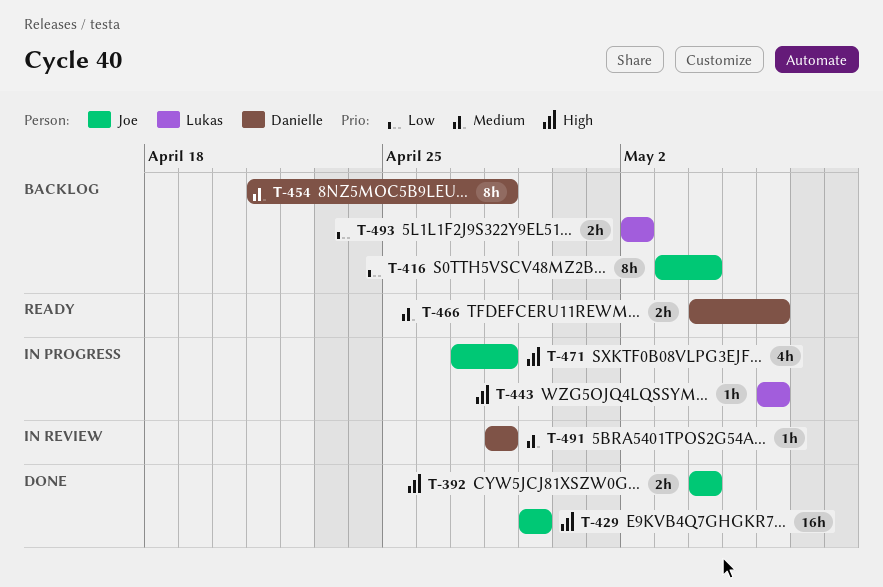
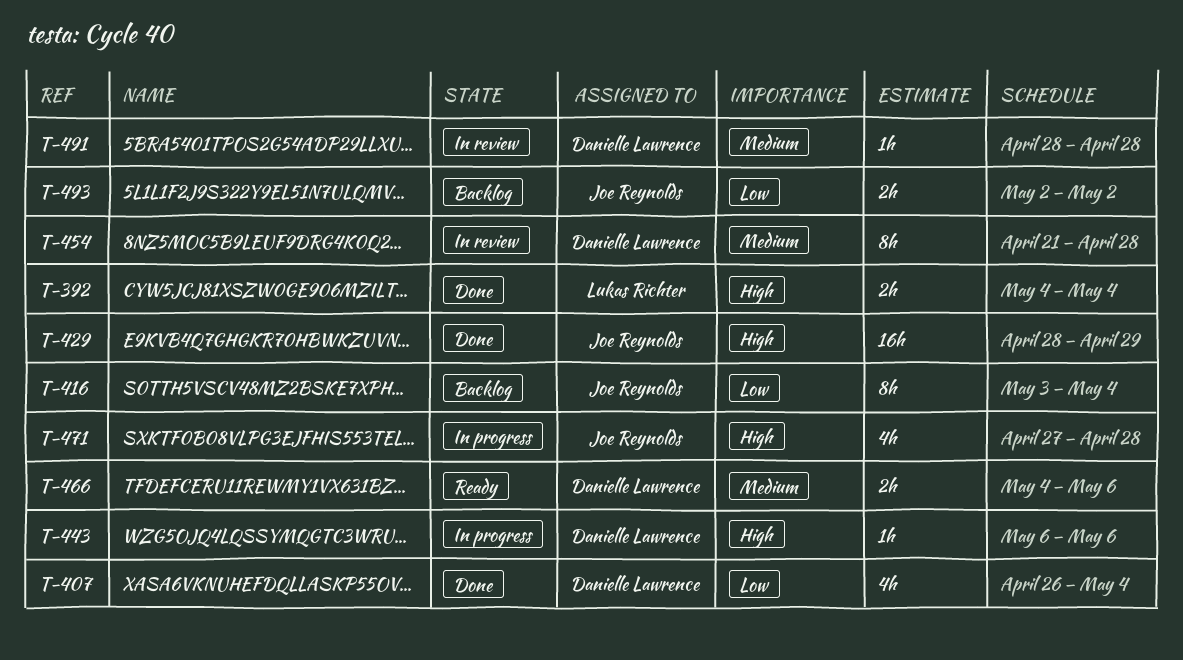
T-392, owner: Joe Reynolds -> Lukas Richter
T-407: none -> present
T-429, start: Apr 29 -> Apr 28
T-443, owner: Lukas Richter -> Danielle Lawrence
T-454, status: Backlog -> In review
T-493, owner: Lukas Richter -> Joe Reynolds

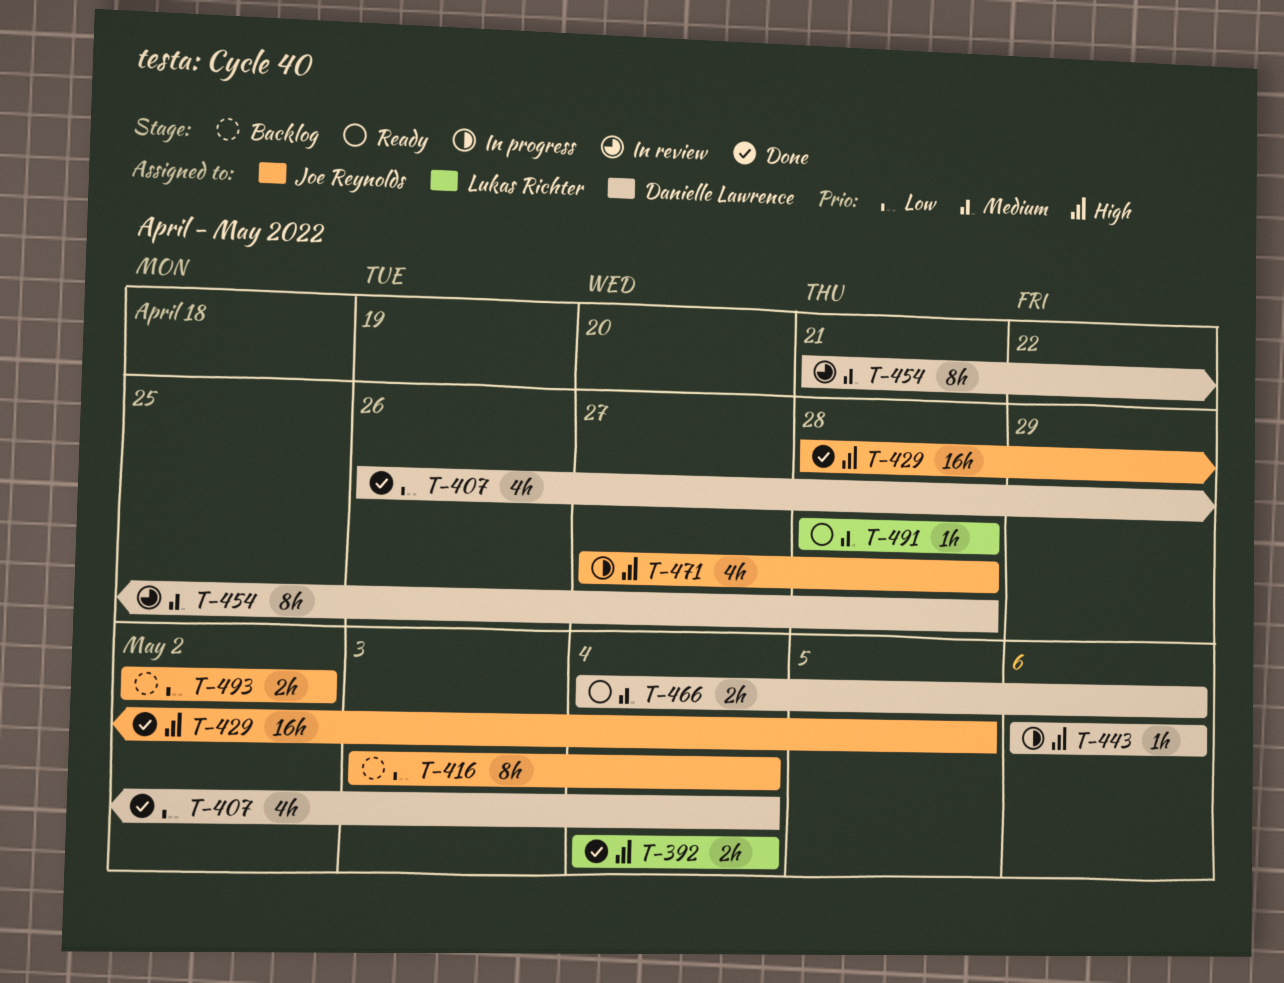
T-429, due: Apr 29 -> May 5
T-491, status: In review -> Ready
T-491, owner: Danielle Lawrence -> Lukas Richter

